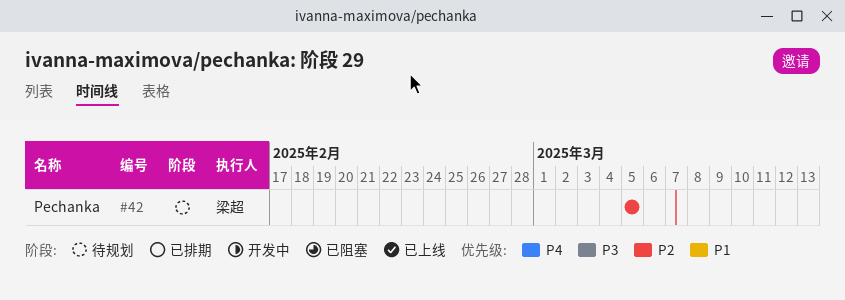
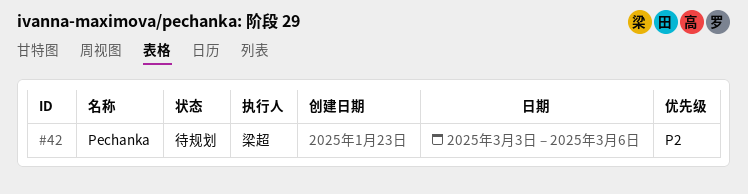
#42, start: Mar 5 -> Mar 3
#42, due: Mar 5 -> Mar 6

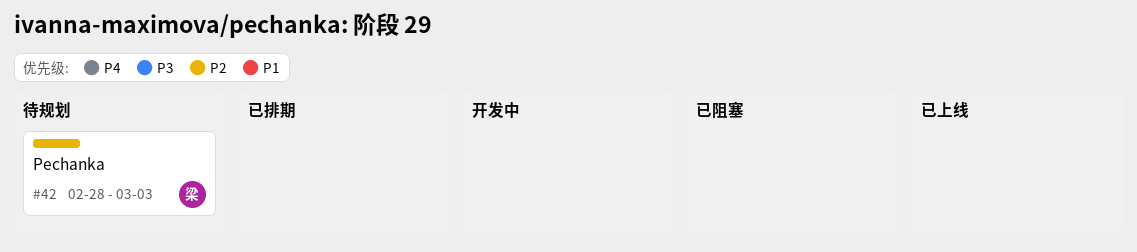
#42, start: Mar 3 -> Feb 28
#42, due: Mar 6 -> Mar 3

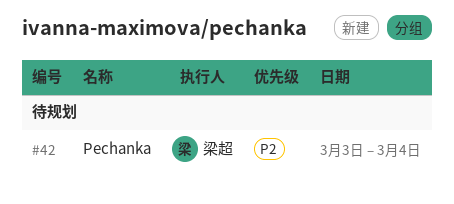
#42, start: Feb 28 -> Mar 3
#42, due: Mar 3 -> Mar 4

